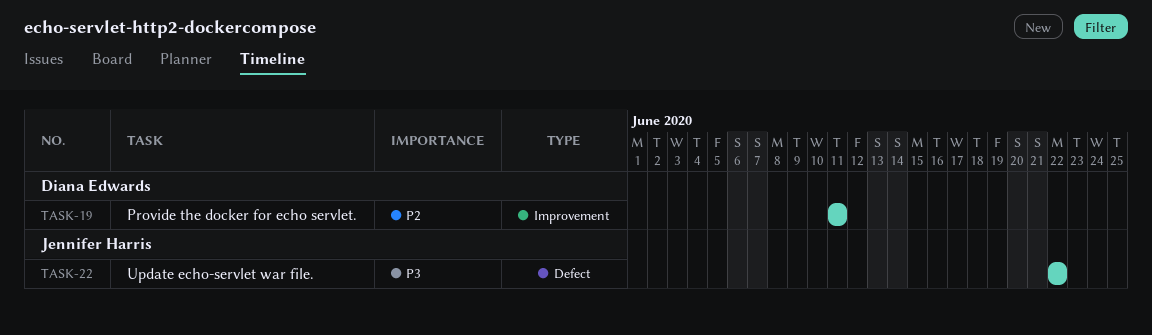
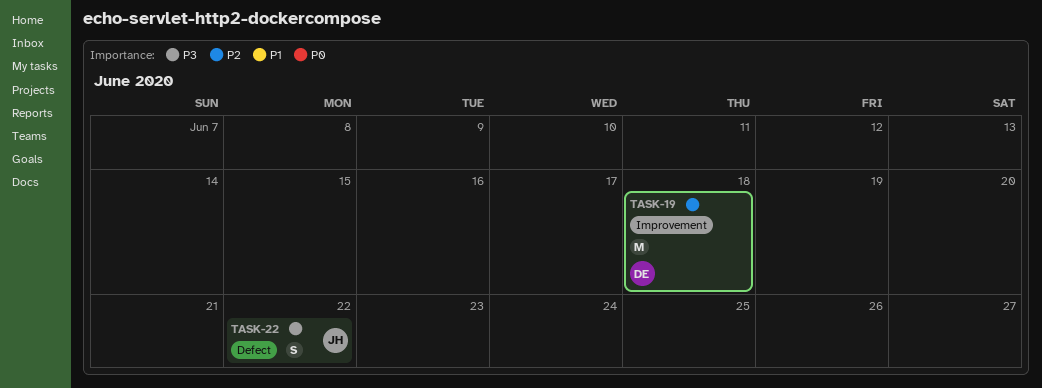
TASK-19, due: Jun 11 -> Jun 18

